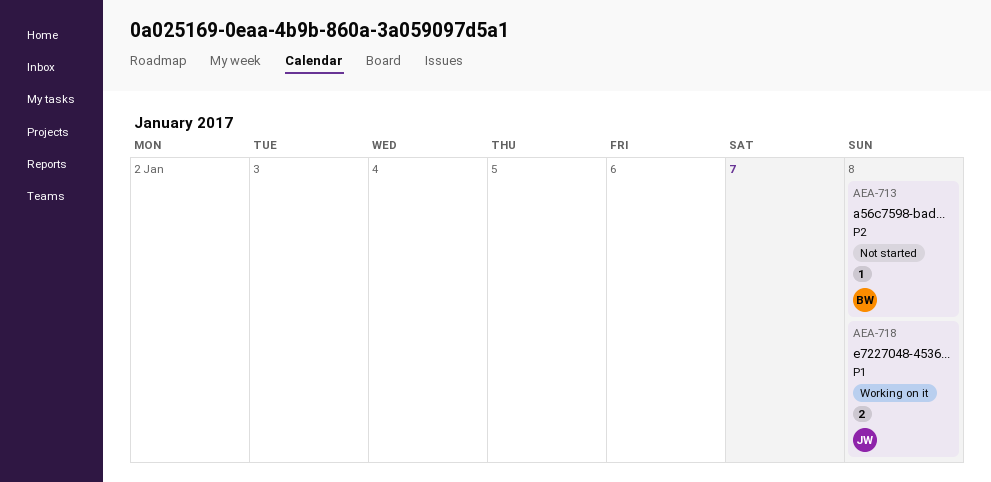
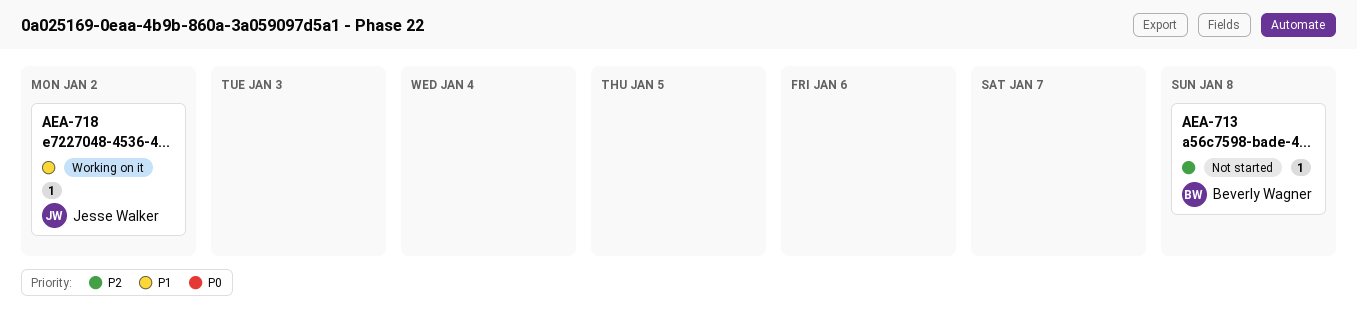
AEA-718, estimate: 2 -> 1
AEA-718, due: Jan 8 -> Jan 2

